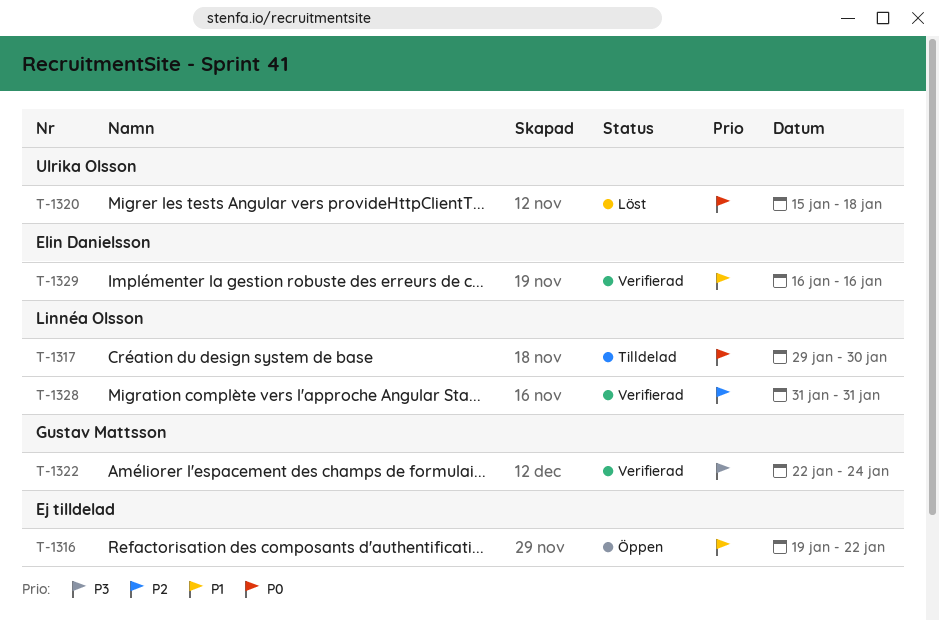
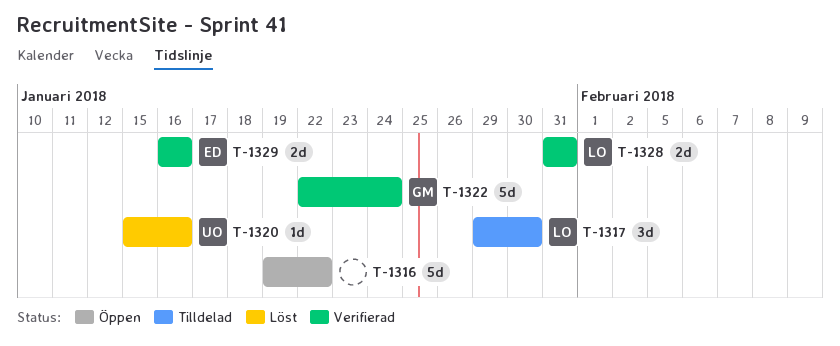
T-1320, due: Jan 18 -> Jan 16

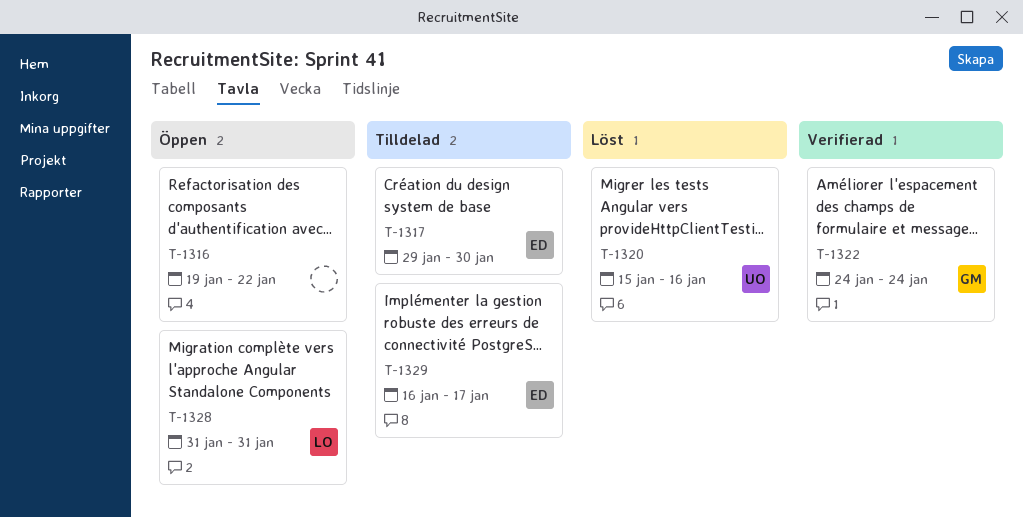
T-1317, owner: LO -> ED
T-1322, start: Jan 22 -> Jan 24
T-1328, status: Verifierad -> Öppen
T-1329, status: Verifierad -> Tilldelad
T-1329, due: Jan 16 -> Jan 17

